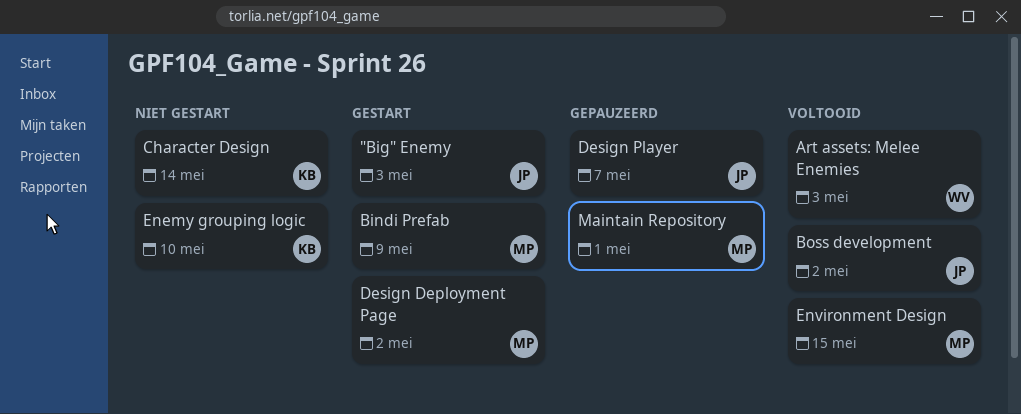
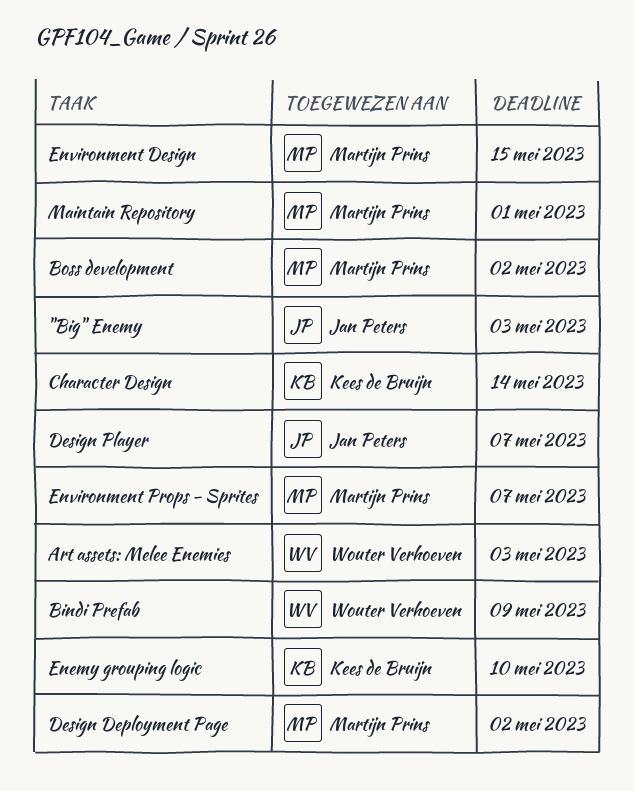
Bindi Prefab, owner: Martijn Prins -> Wouter Verhoeven
Boss development, owner: Jan Peters -> Martijn Prins
Environment Props - Sprites: none -> present

